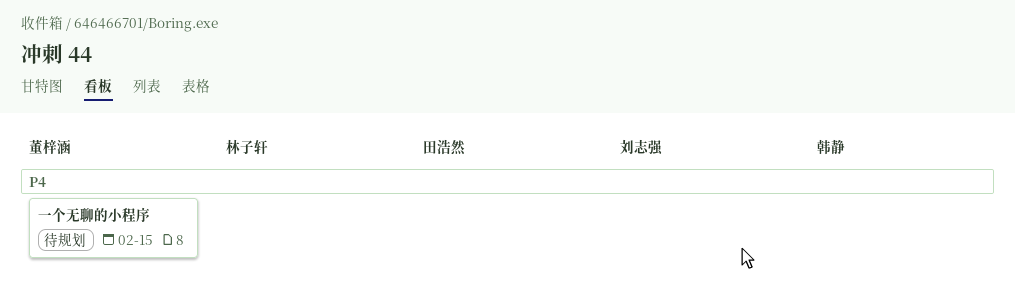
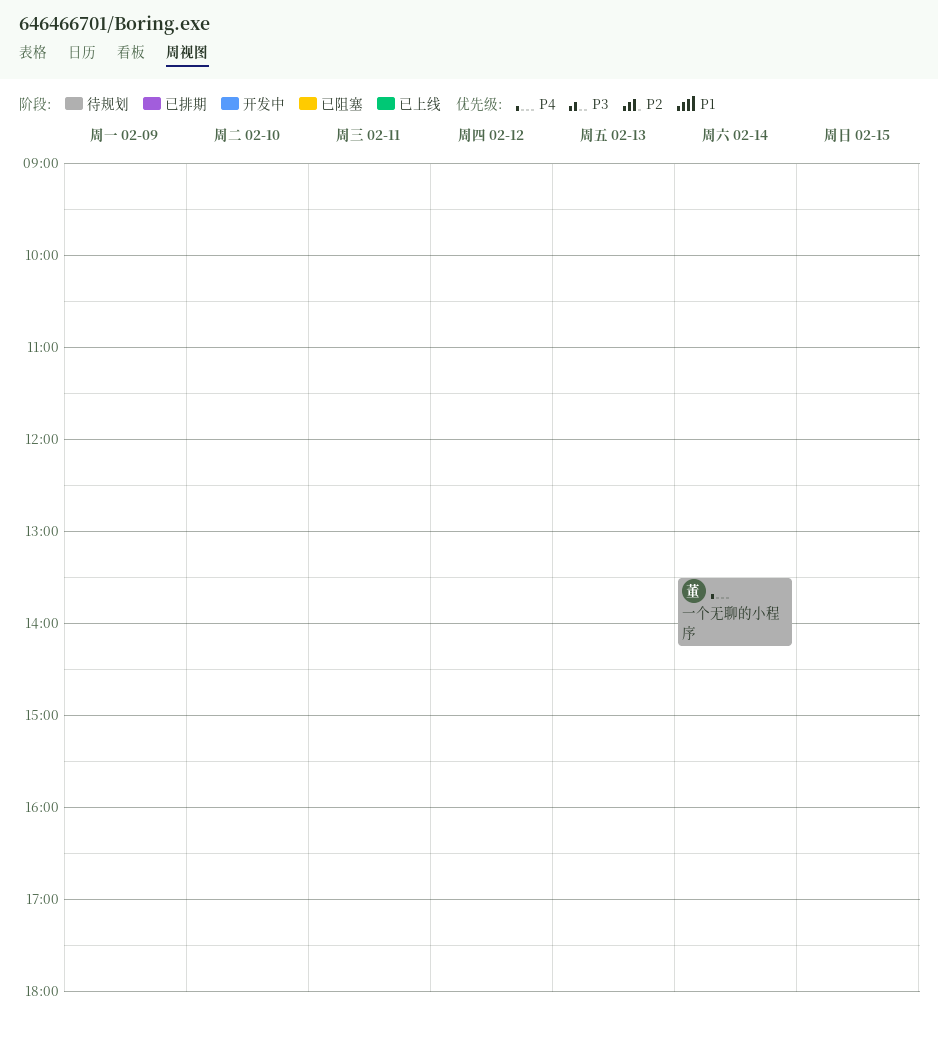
一个无聊的小程序, day: Feb 15 -> Feb 14

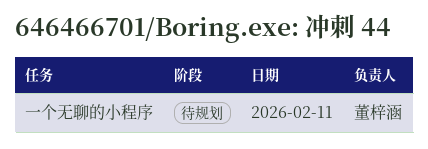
一个无聊的小程序, day: Feb 14 -> Feb 11

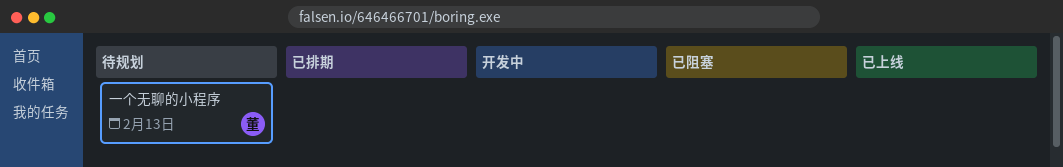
一个无聊的小程序, day: Feb 11 -> Feb 13

